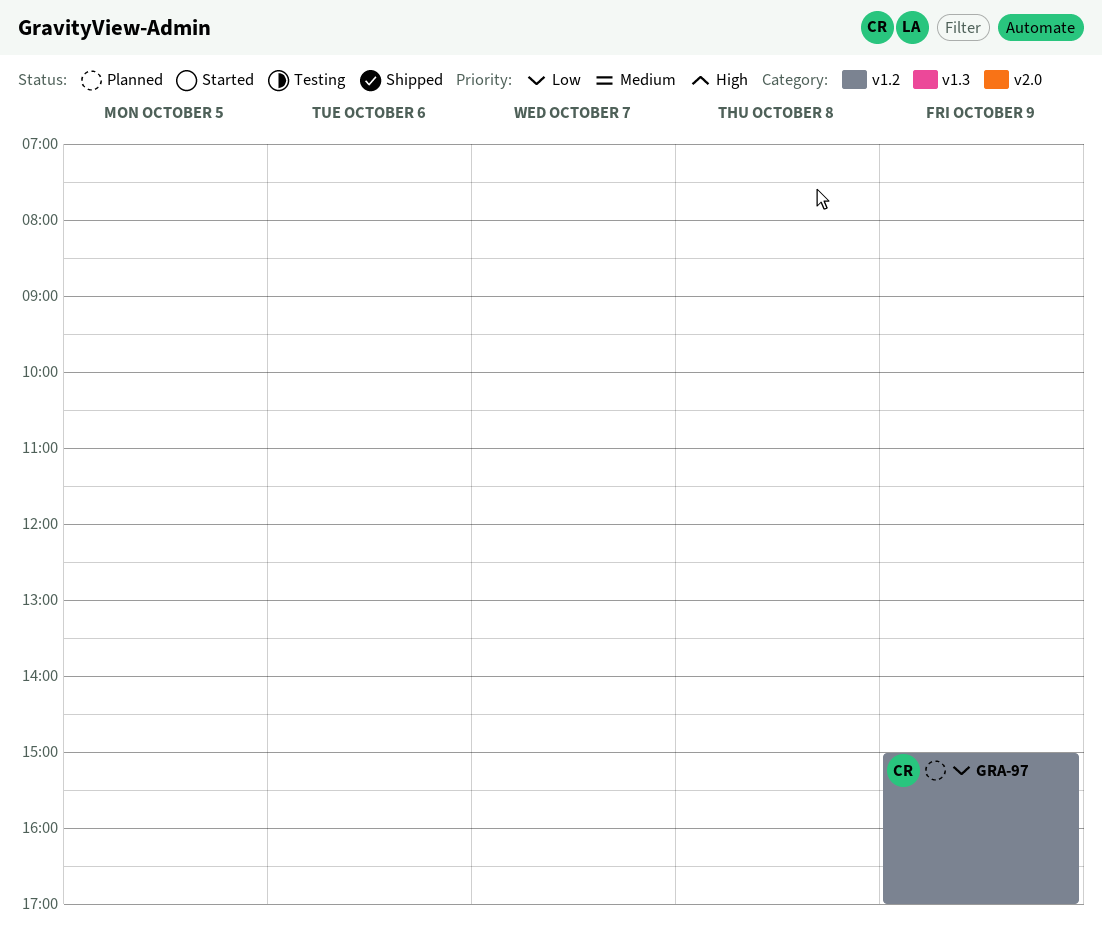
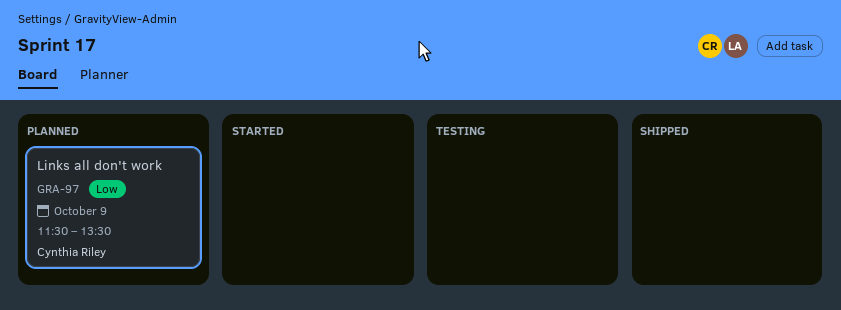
GRA-97, begins: 15:00 -> 11:30
GRA-97, ends: 17:00 -> 13:30

